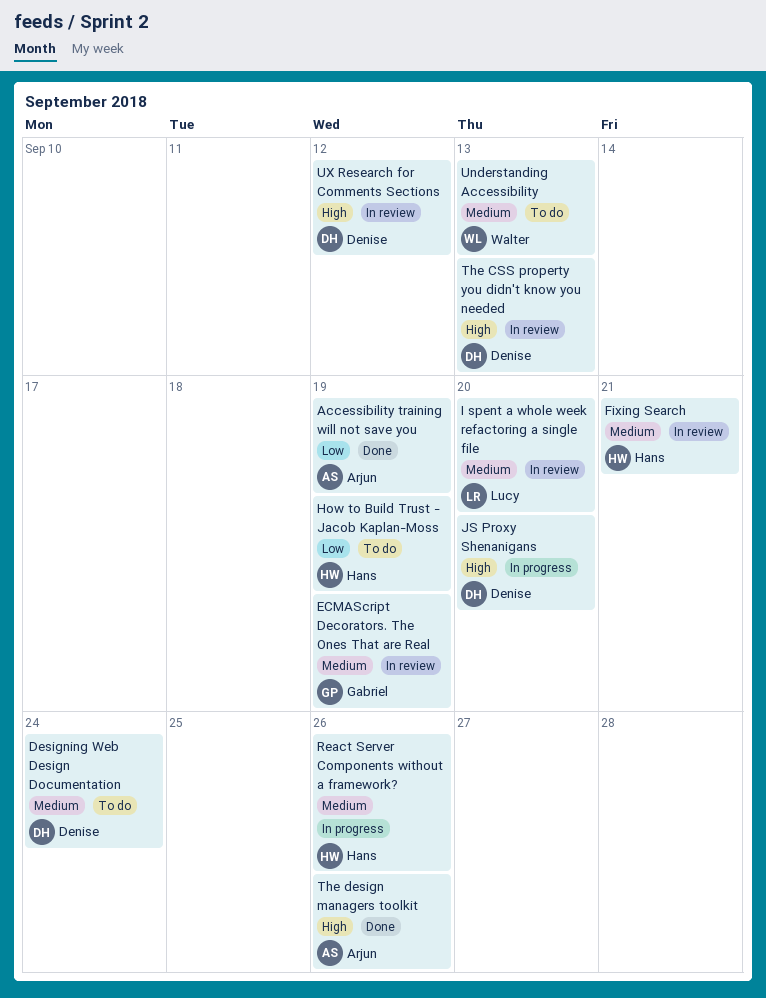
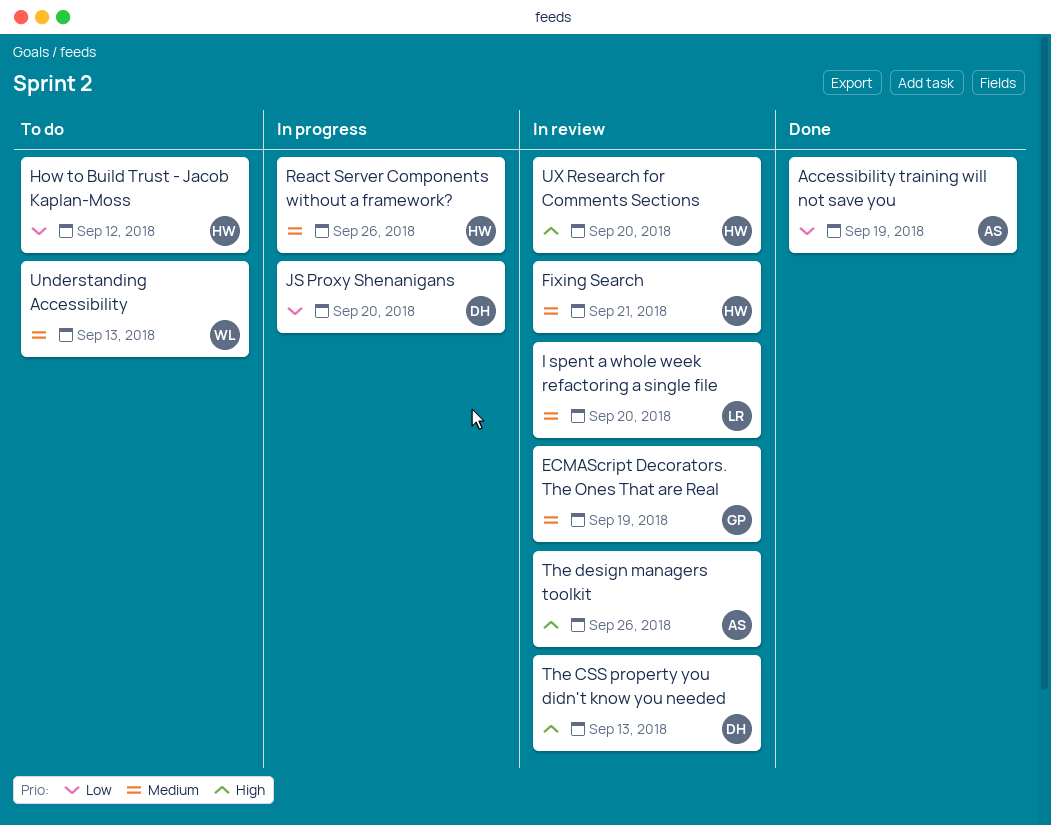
Designing Web Design Documentation: present -> none
How to Build Trust - Jacob Kaplan-Moss, due: Sep 19 -> Sep 12
JS Proxy Shenanigans, priority: High -> Low
The design managers toolkit, status: Done -> In review
UX Research for Comments Sections, owner: Denise -> Hans
UX Research for Comments Sections, due: Sep 12 -> Sep 20

